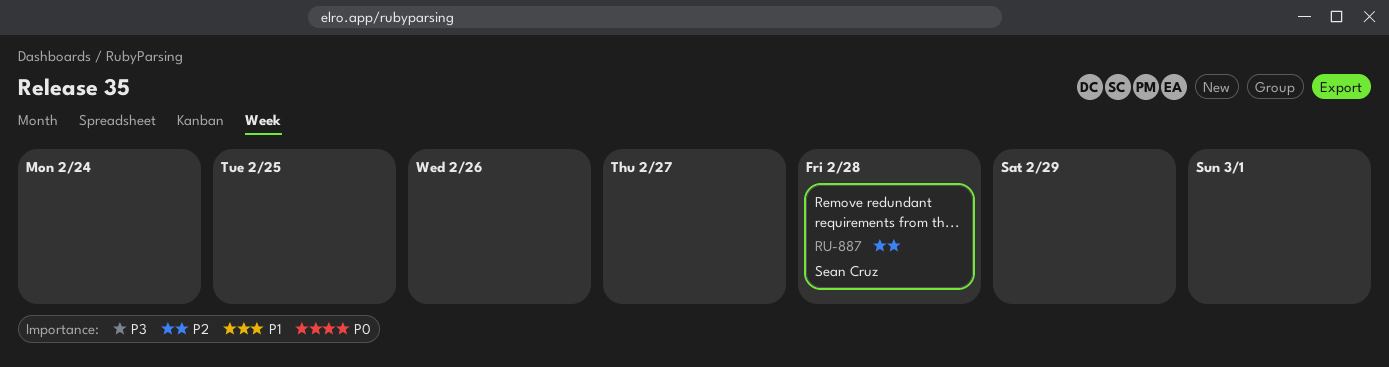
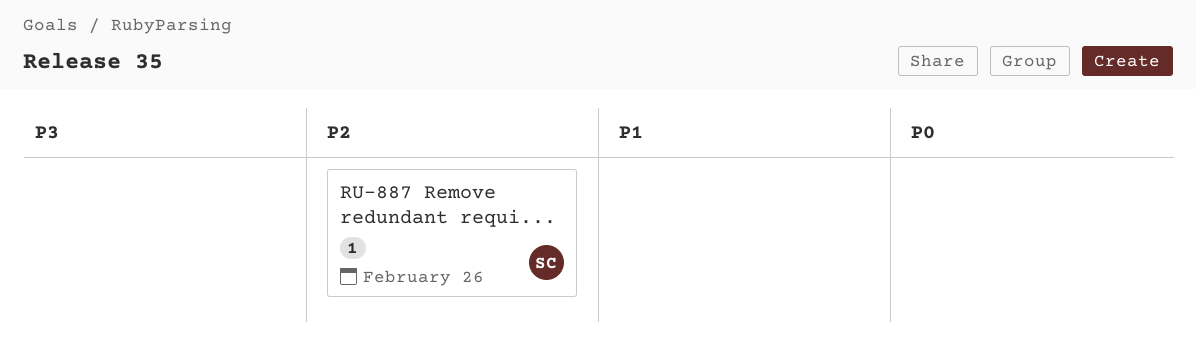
RU-887, due: Feb 28 -> Feb 26

